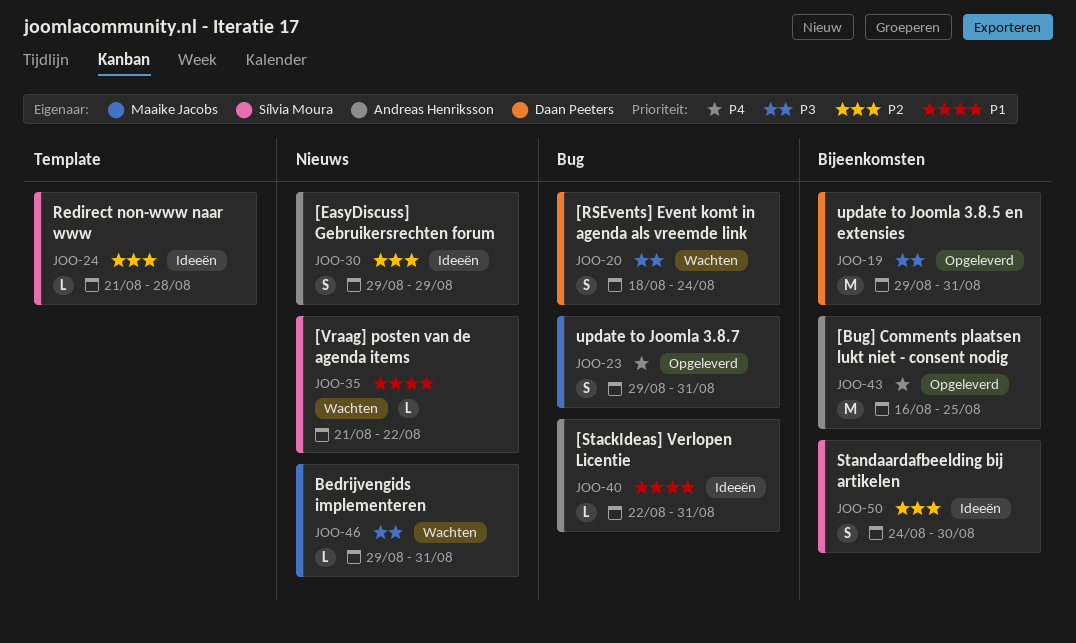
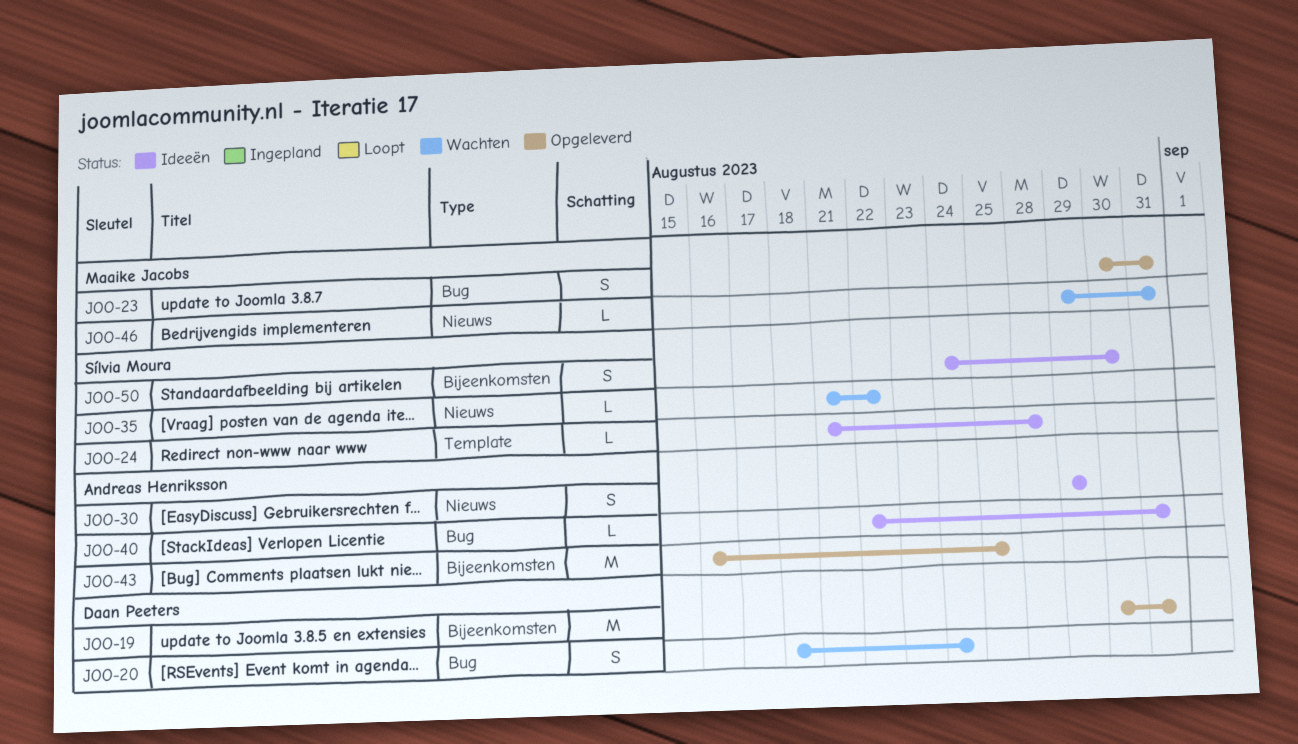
JOO-19, start: Aug 29 -> Aug 30
JOO-23, start: Aug 29 -> Aug 30

